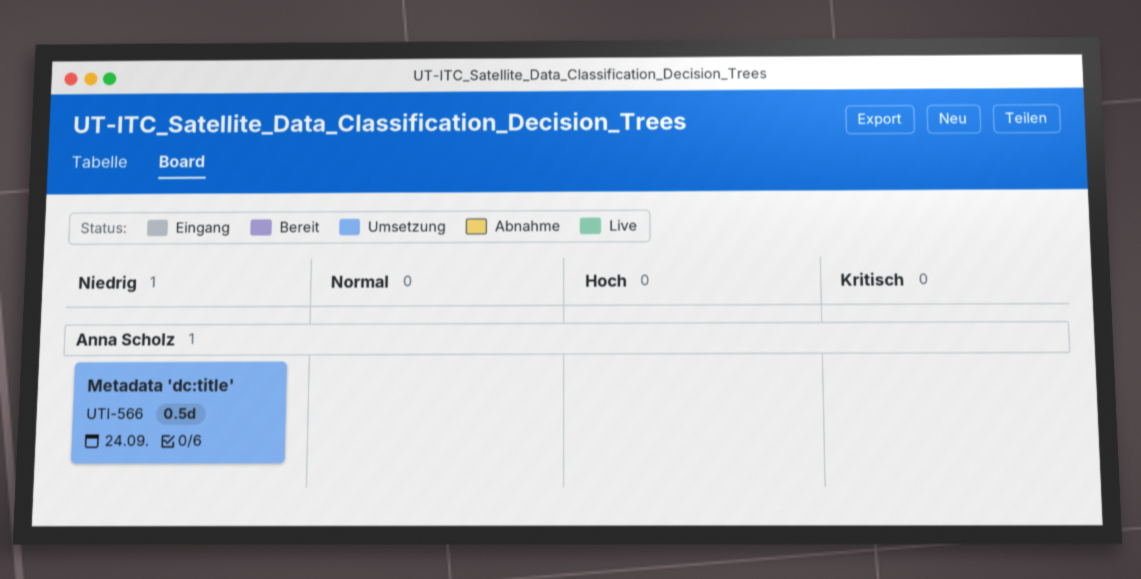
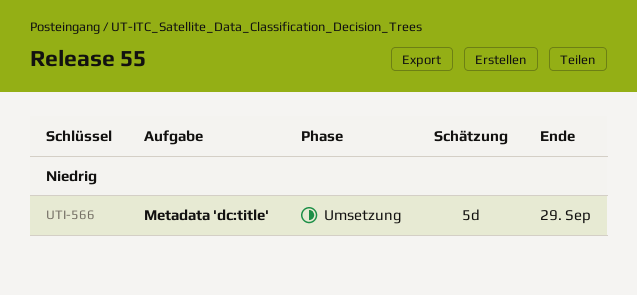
UTI-566, estimate: 0.5d -> 5d
UTI-566, due: Sep 24 -> Sep 29

